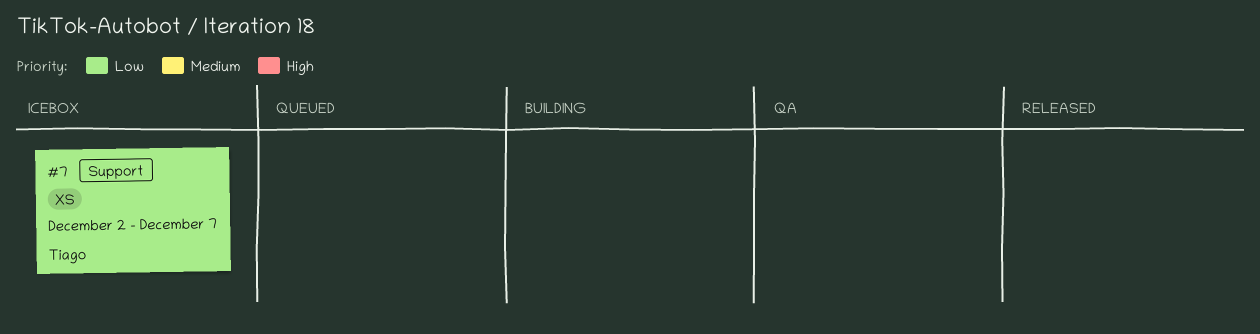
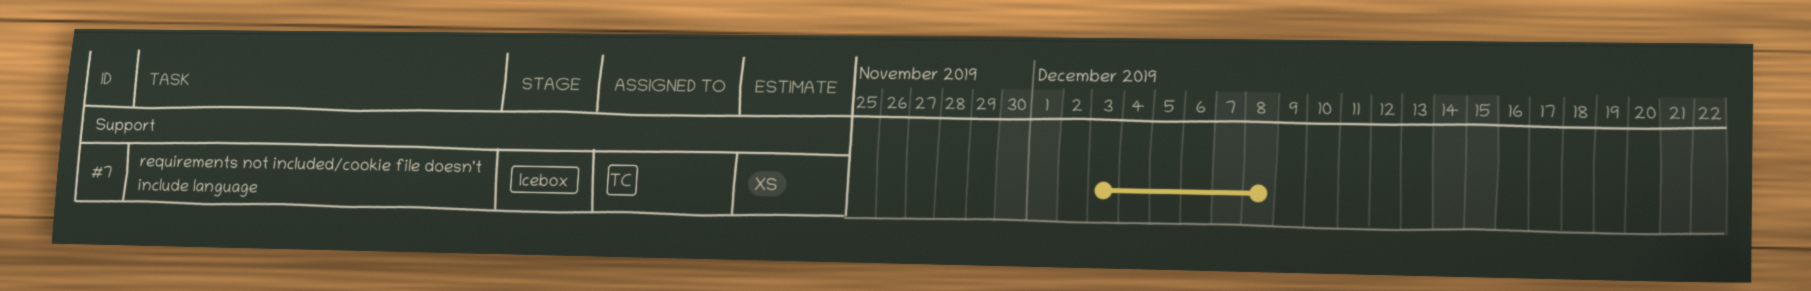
#7, start: Dec 2 -> Dec 3
#7, due: Dec 7 -> Dec 8

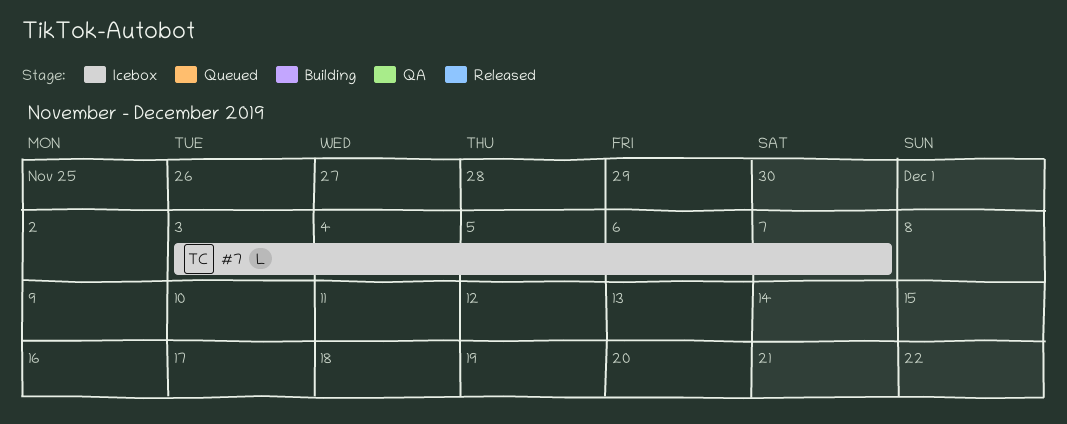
#7, estimate: XS -> L
#7, due: Dec 8 -> Dec 7

